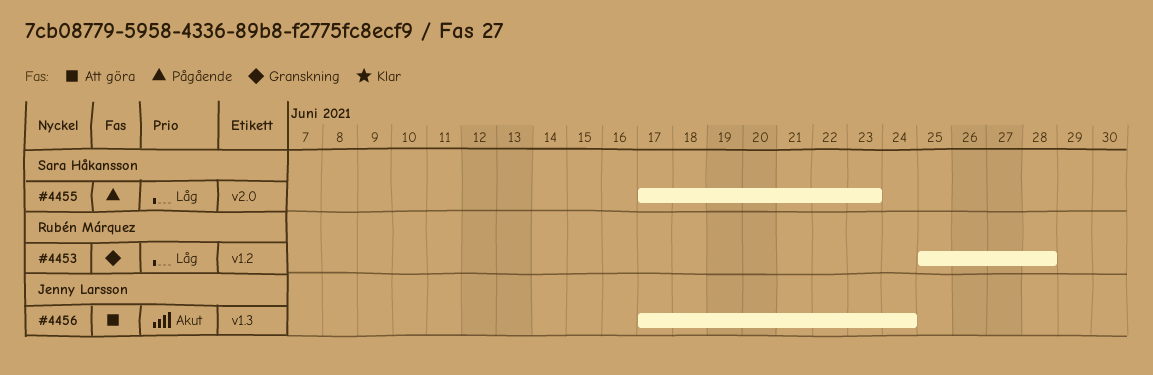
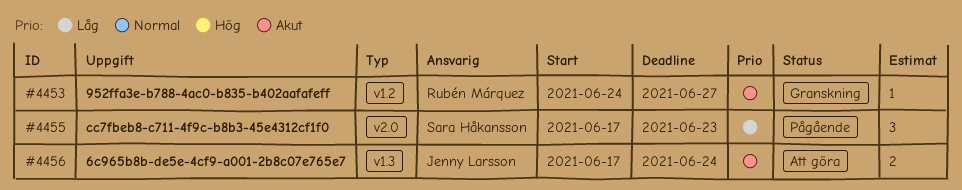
#4453, priority: Låg -> Akut
#4453, start: Jun 25 -> Jun 24
#4453, due: Jun 28 -> Jun 27

